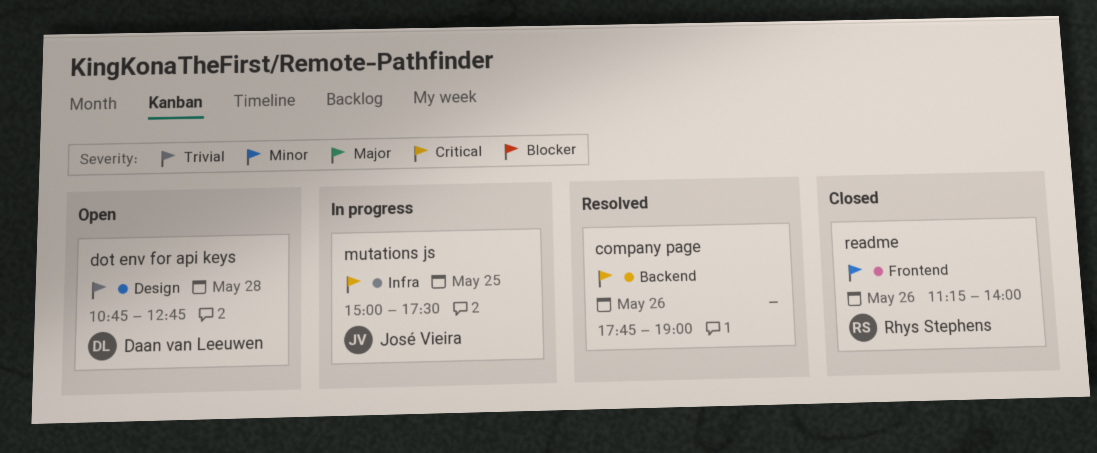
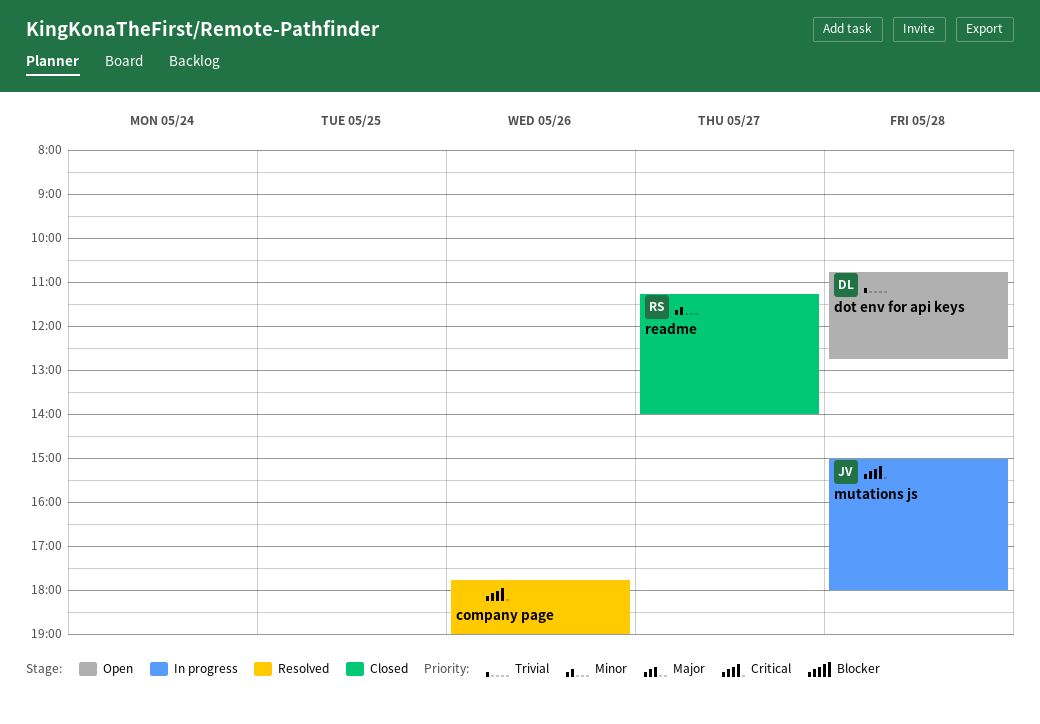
mutations js, day: May 25 -> May 28
mutations js, ends: 17:30 -> 18:00
readme, day: May 26 -> May 27

